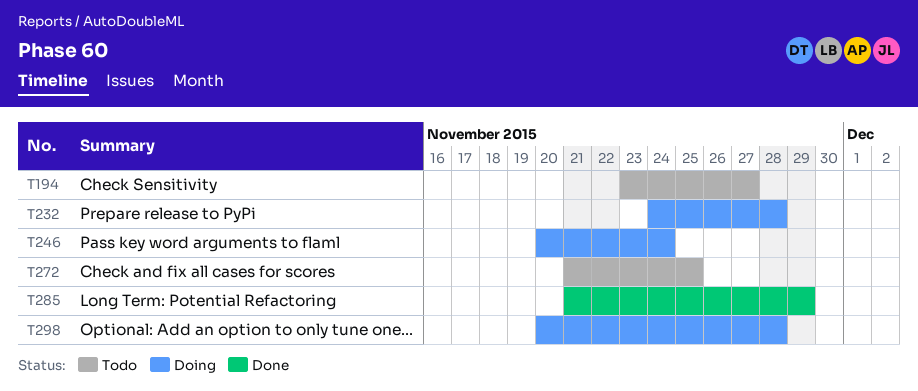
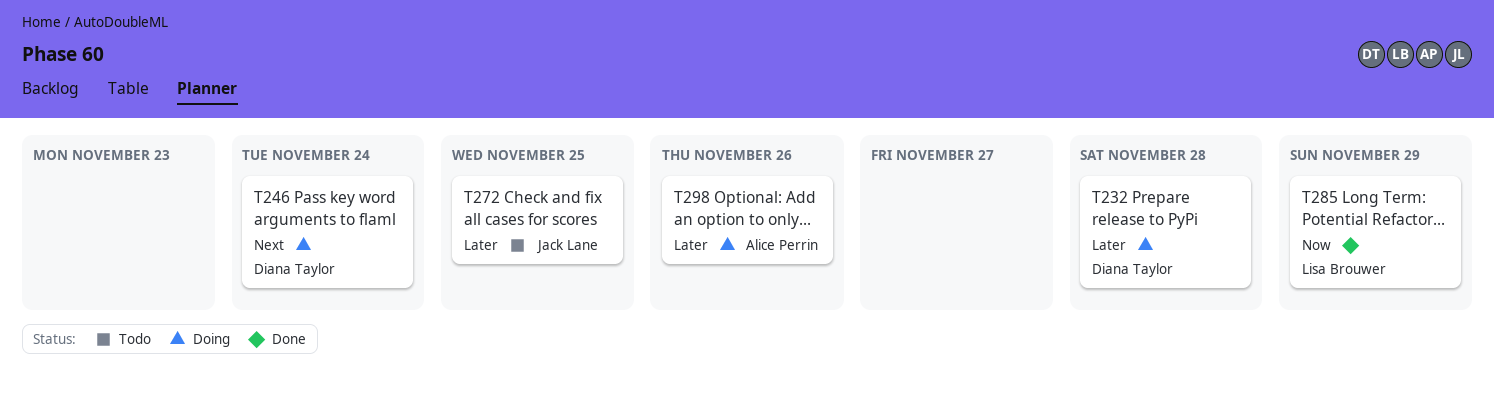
T194: present -> none
T298, due: Nov 28 -> Nov 26

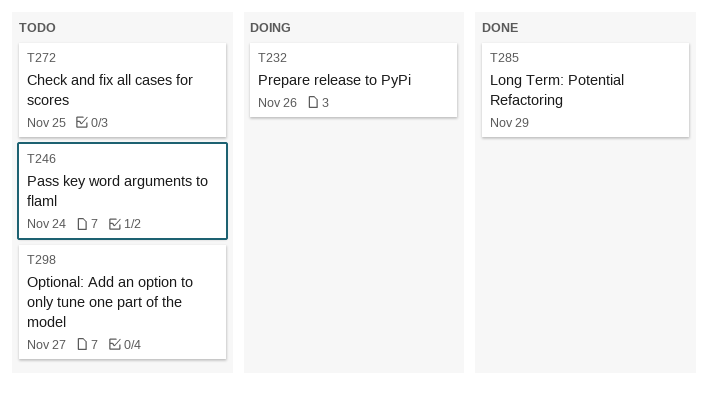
T232, due: Nov 28 -> Nov 26
T246, status: Doing -> Todo
T298, status: Doing -> Todo
T298, due: Nov 26 -> Nov 27

